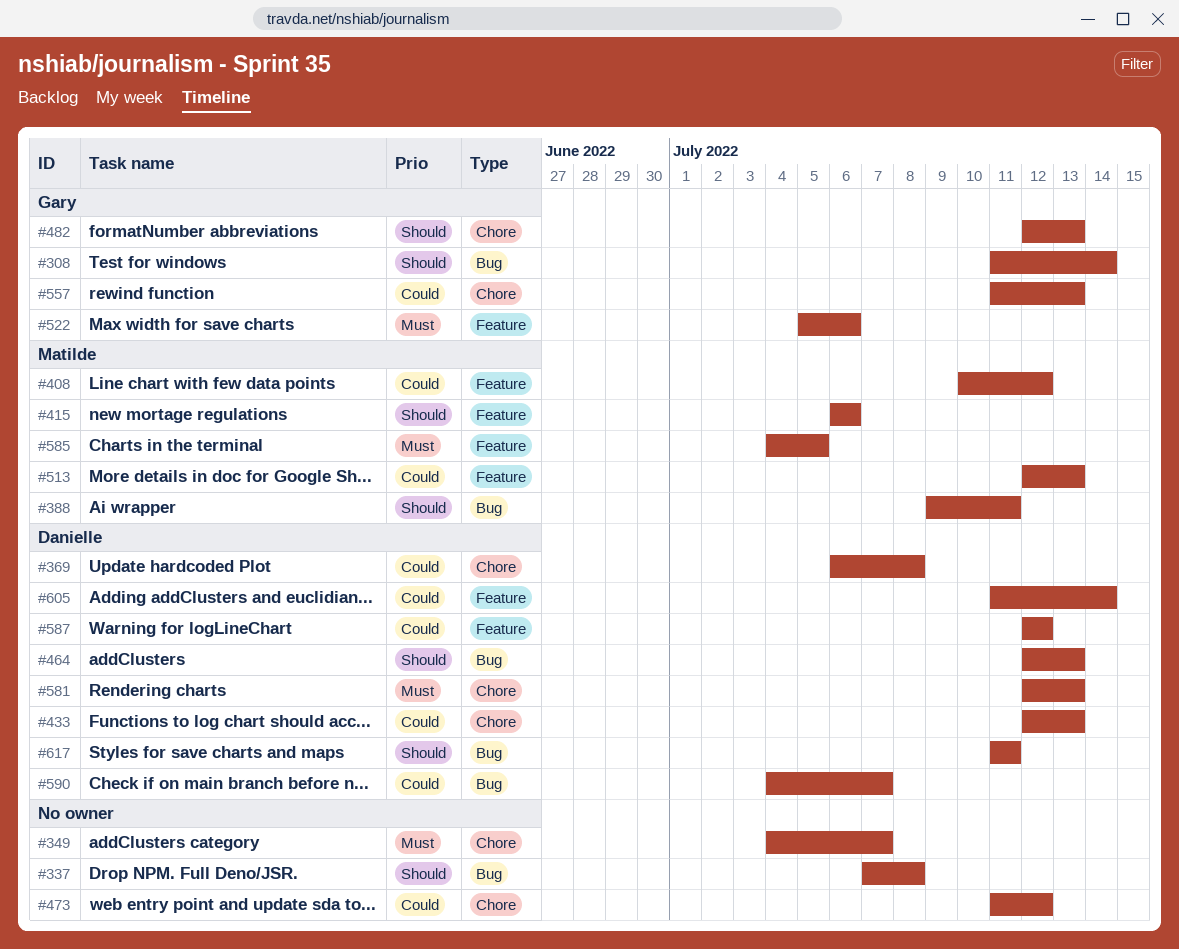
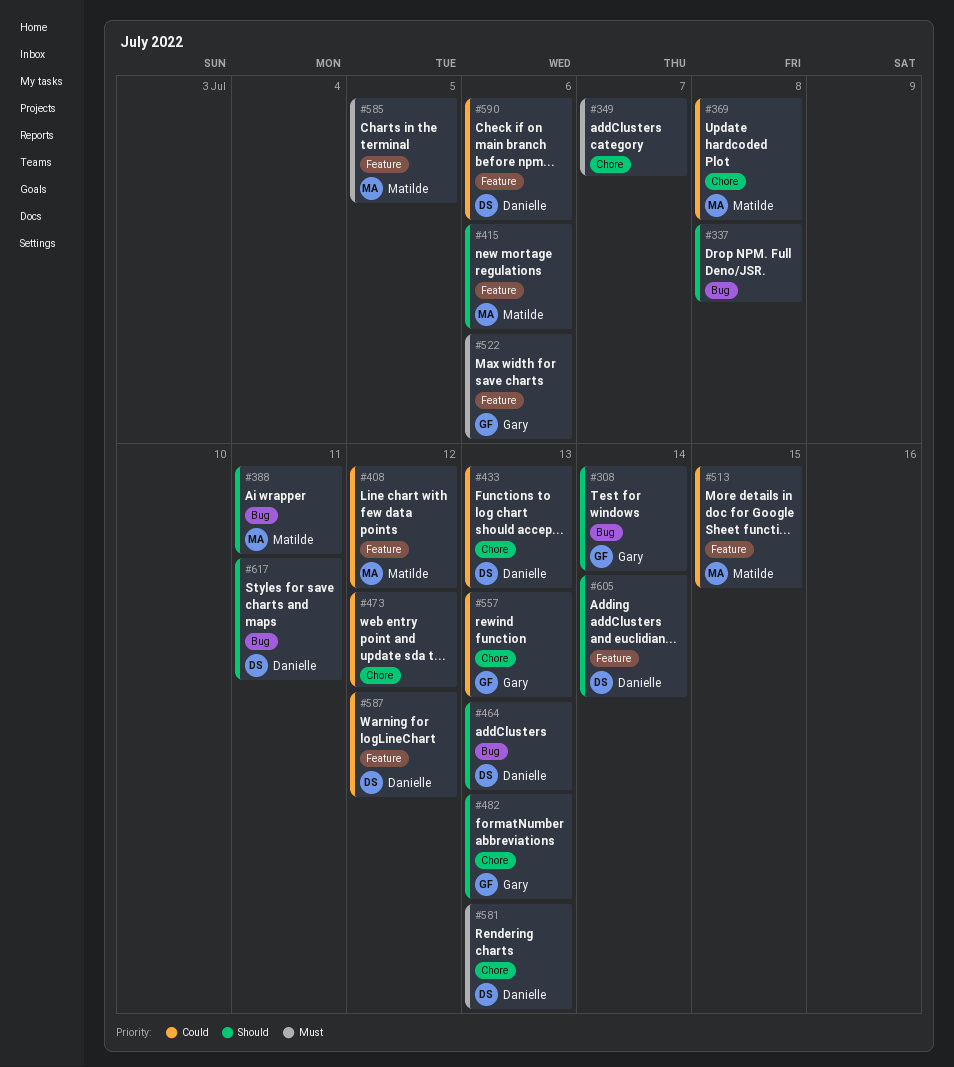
#369, owner: Danielle -> Matilde
#513, due: Jul 13 -> Jul 15
#590, label: Bug -> Feature
#590, due: Jul 7 -> Jul 6
#605, priority: Could -> Should

